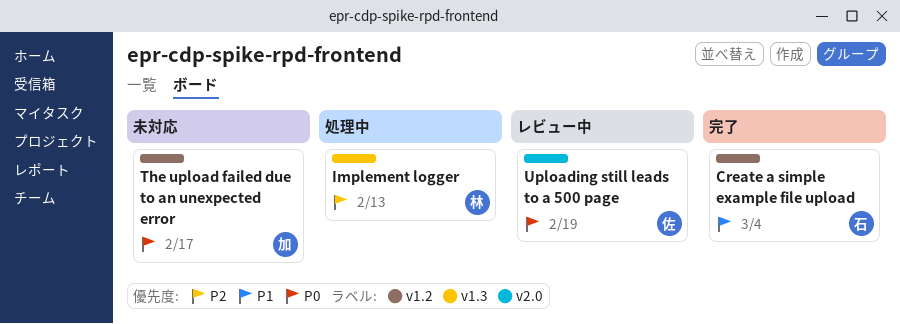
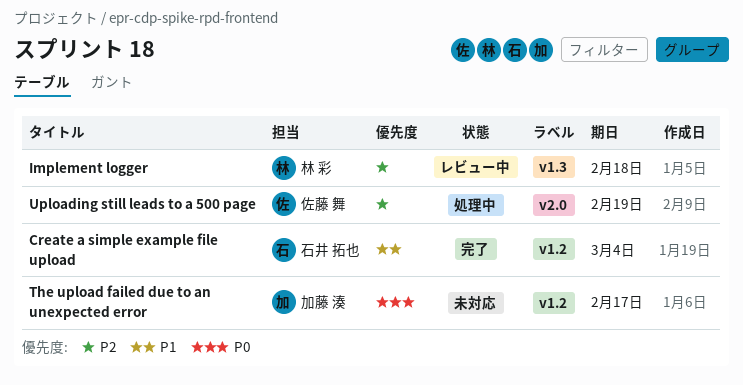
Implement logger, status: 処理中 -> レビュー中
Implement logger, due: Feb 13 -> Feb 18
Uploading still leads to a 500 page, status: レビュー中 -> 処理中
Uploading still leads to a 500 page, priority: P0 -> P2

